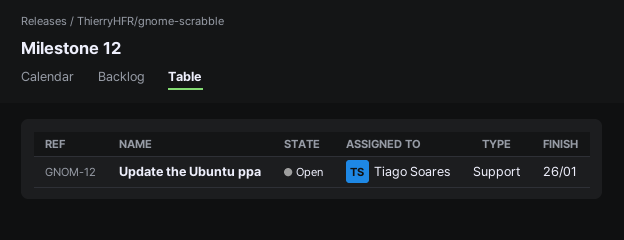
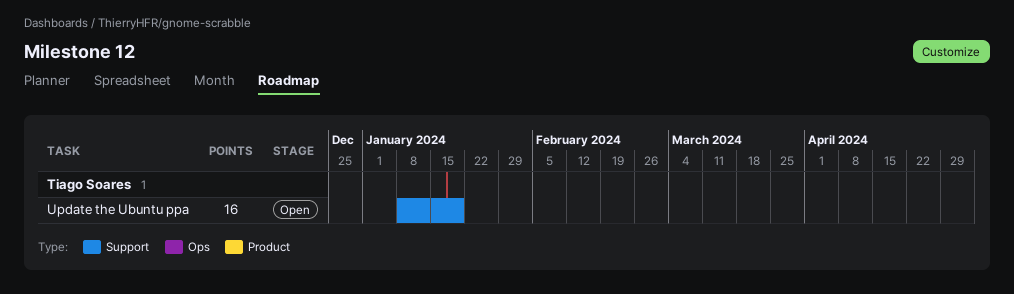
Update the Ubuntu ppa, due: Jan 26 -> Jan 19

